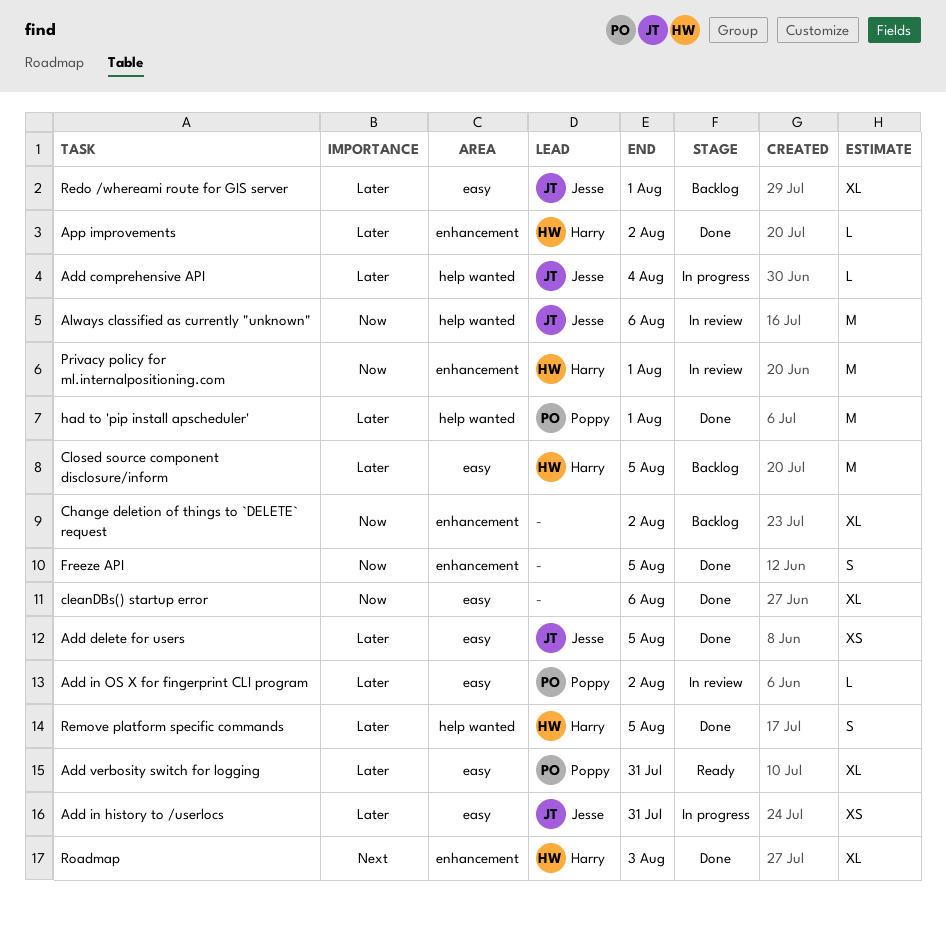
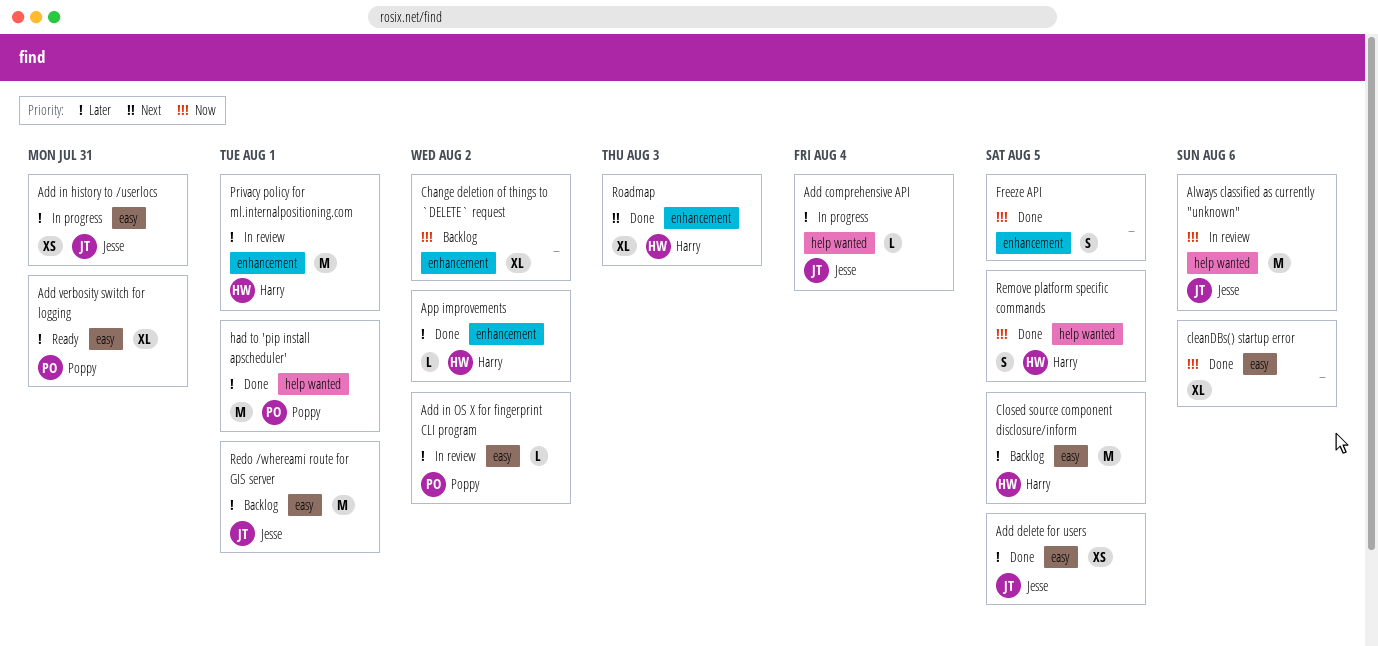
Privacy policy for ml.internalpositioning.com, priority: Now -> Later
Redo /whereami route for GIS server, estimate: XL -> M
Remove platform specific commands, priority: Later -> Now

